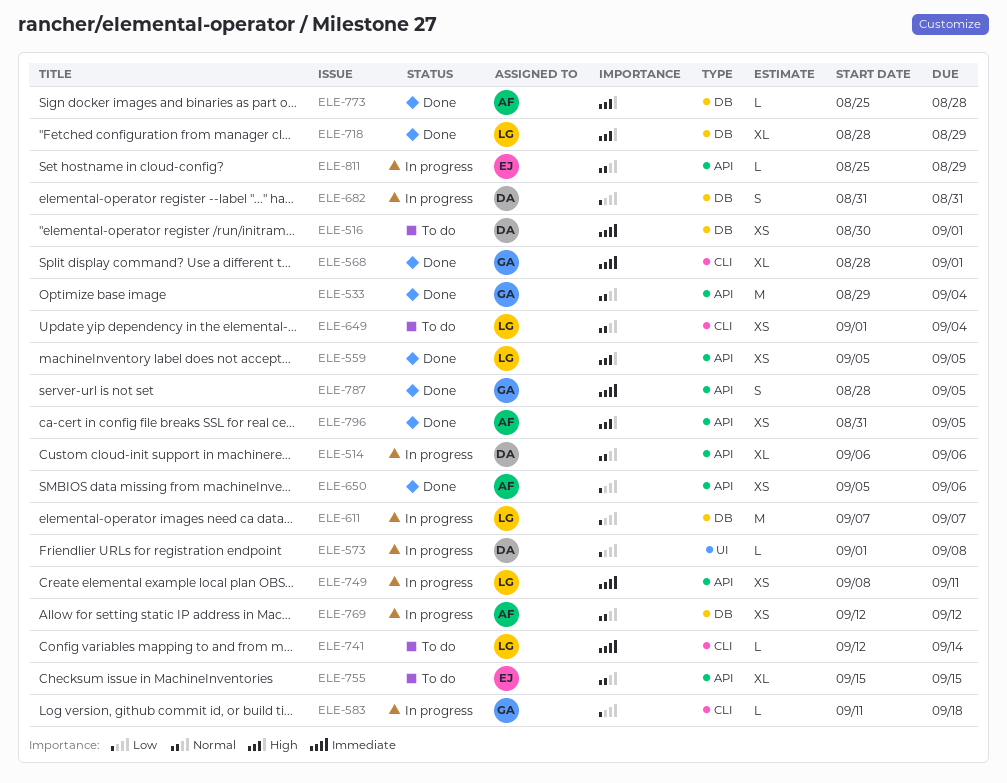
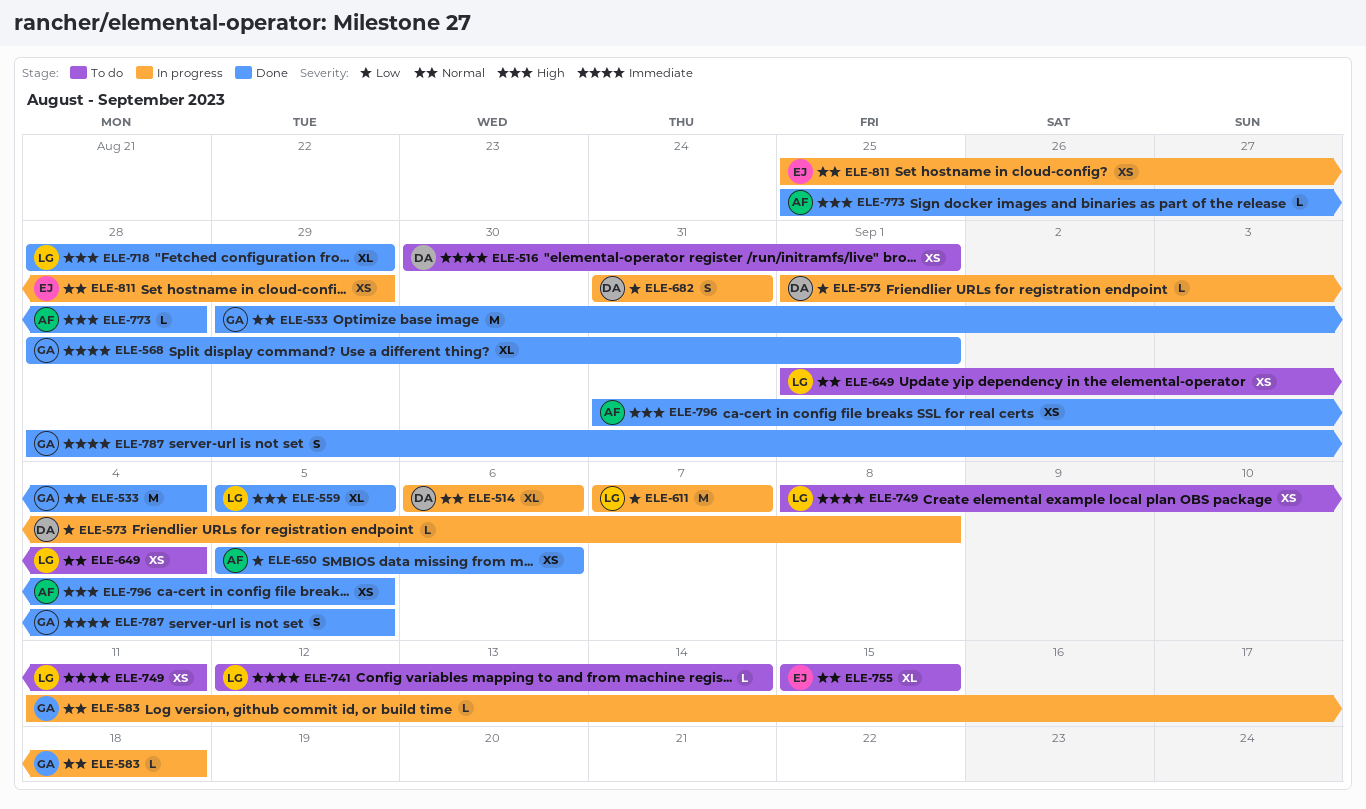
ELE-559, estimate: XS -> XL
ELE-583, priority: Low -> Normal
ELE-749, status: In progress -> To do
ELE-769: present -> none
ELE-811, estimate: L -> XS

